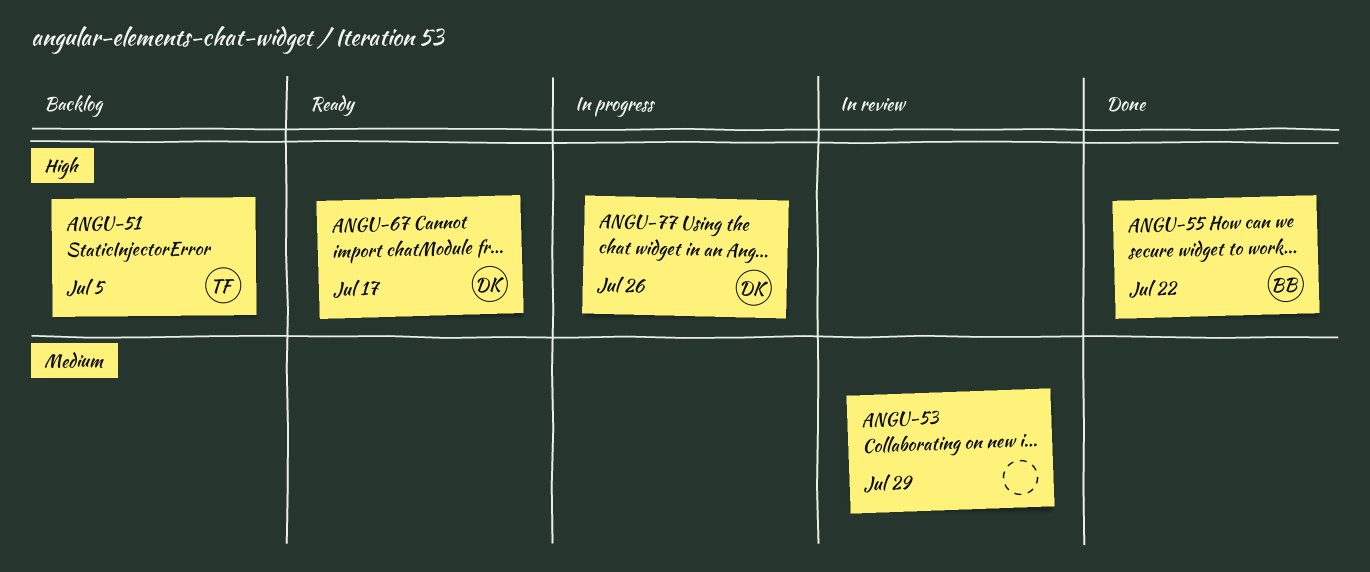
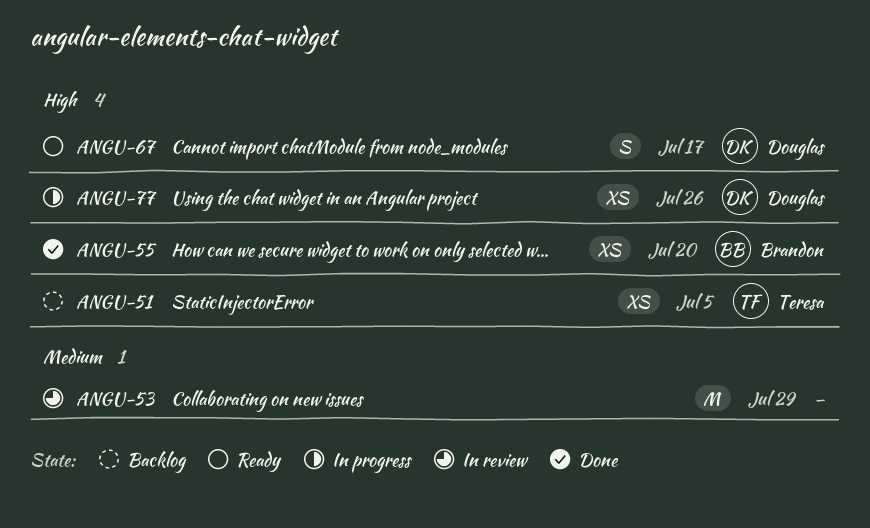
ANGU-55, due: Jul 22 -> Jul 20

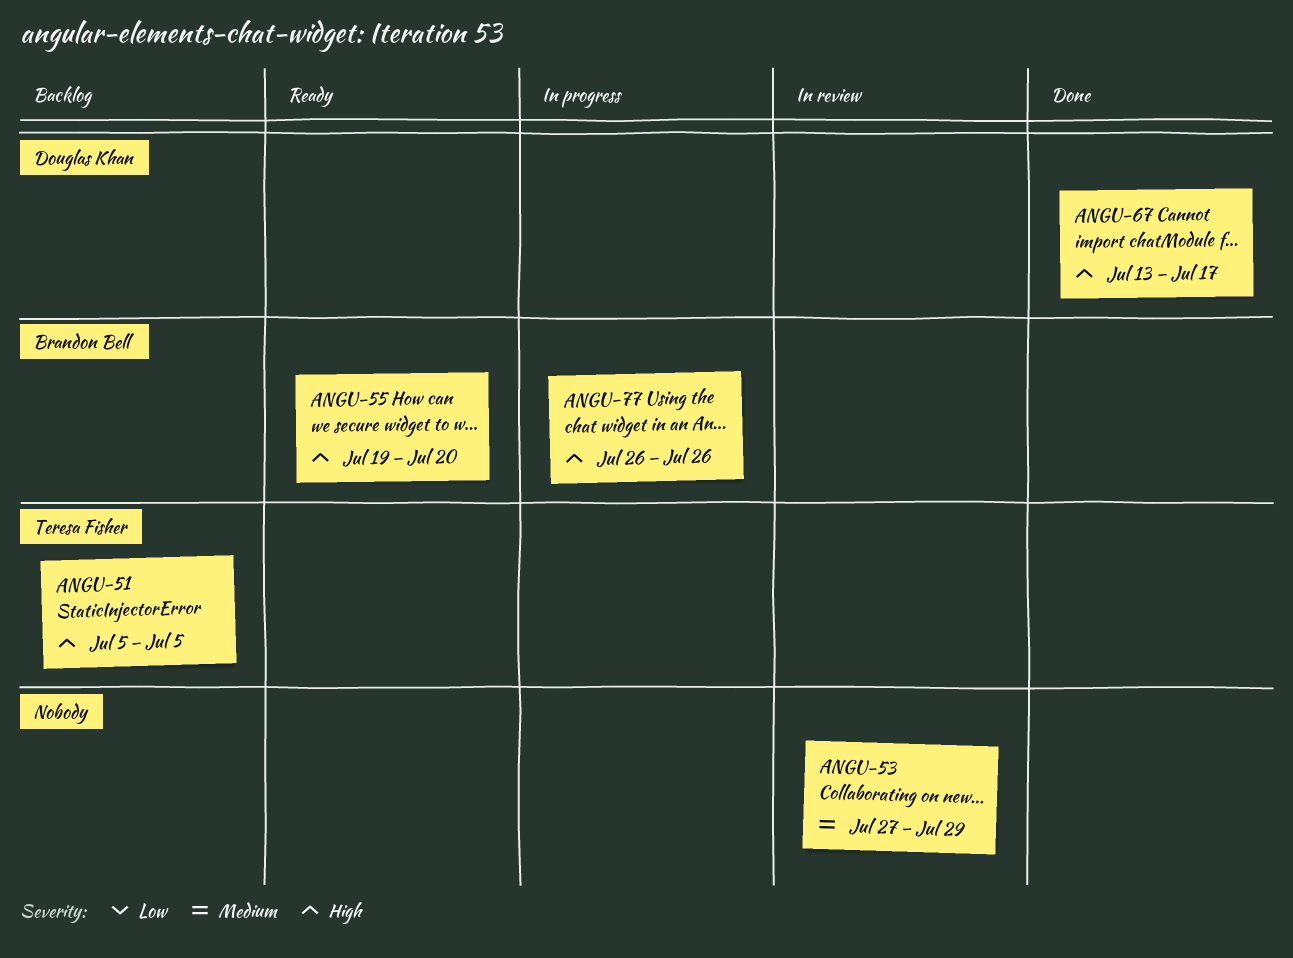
ANGU-55, status: Done -> Ready
ANGU-67, status: Ready -> Done
ANGU-77, owner: Douglas Khan -> Brandon Bell

